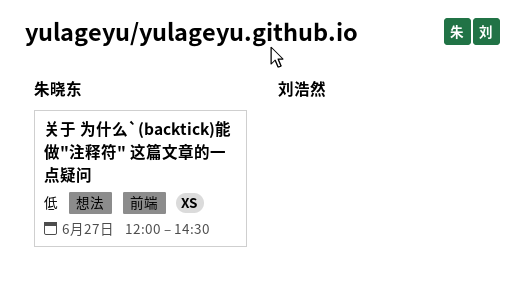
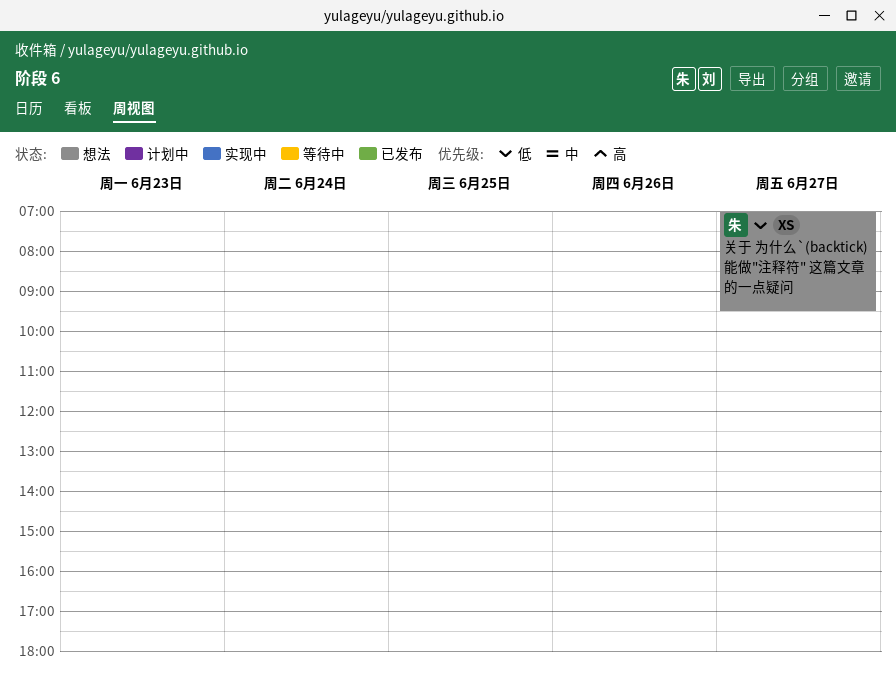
关于 为什么`(backtick)能做"注释符" 这篇文章的一点疑问, begins: 12:00 -> 07:00
关于 为什么`(backtick)能做"注释符" 这篇文章的一点疑问, ends: 14:30 -> 09:30

